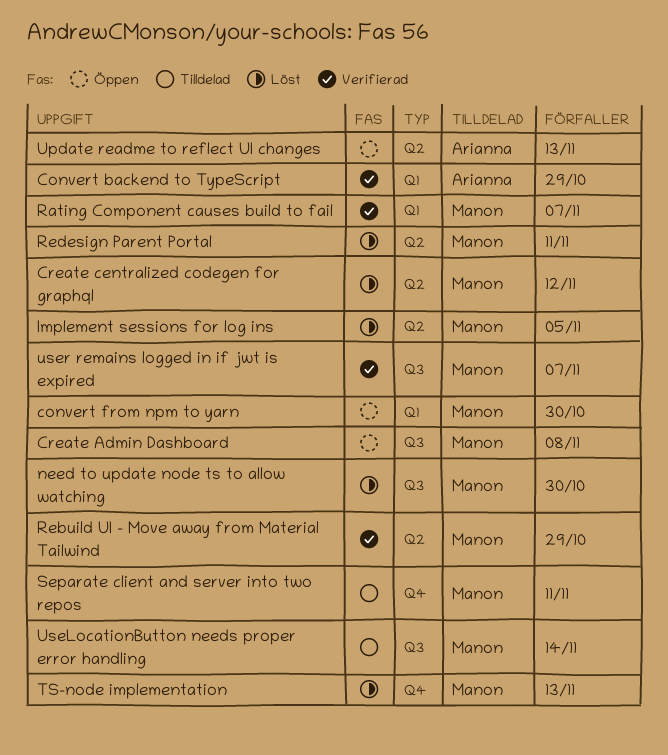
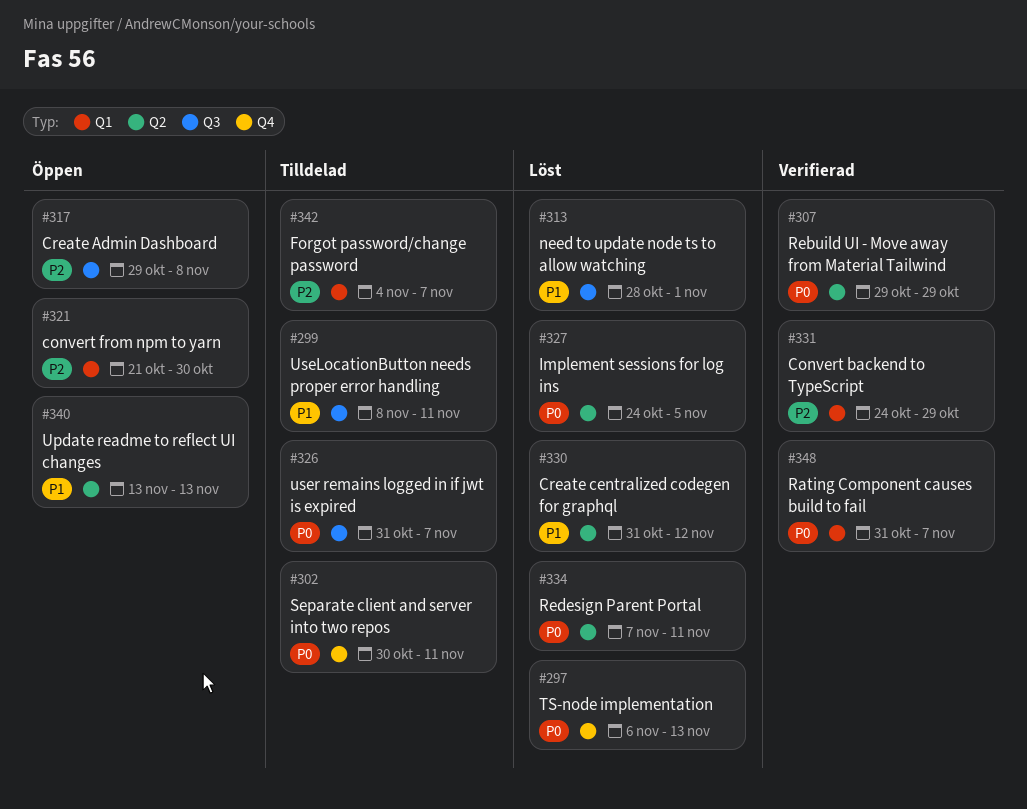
Forgot password/change password: none -> present
need to update node ts to allow watching, due: Oct 30 -> Nov 1
UseLocationButton needs proper error handling, due: Nov 14 -> Nov 11
user remains logged in if jwt is expired, status: Verifierad -> Tilldelad

